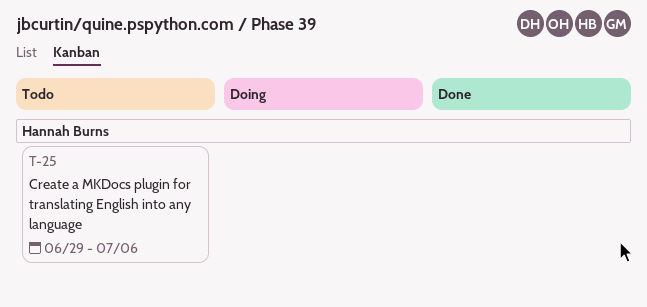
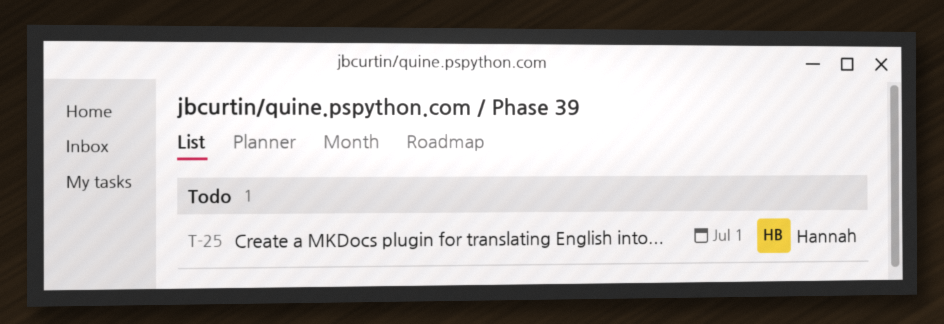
T-25, due: Jul 6 -> Jul 1

